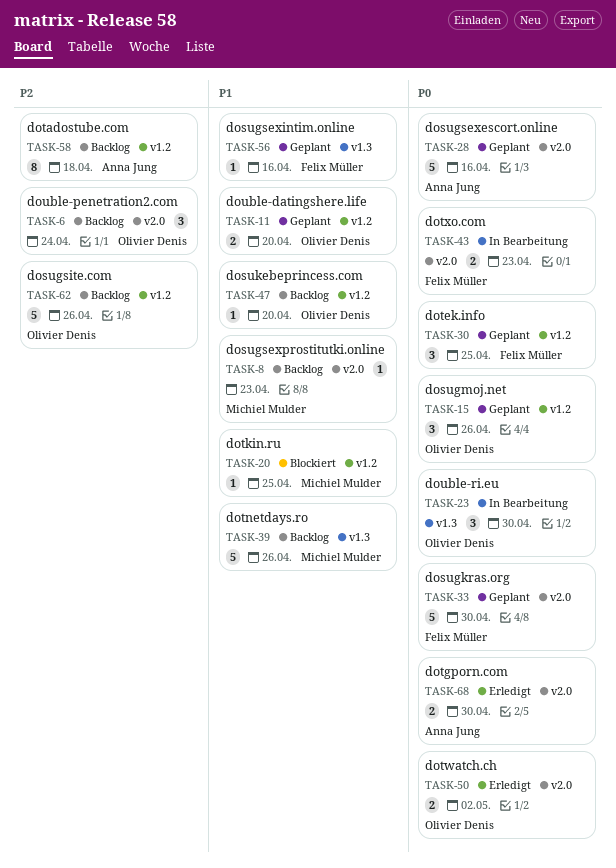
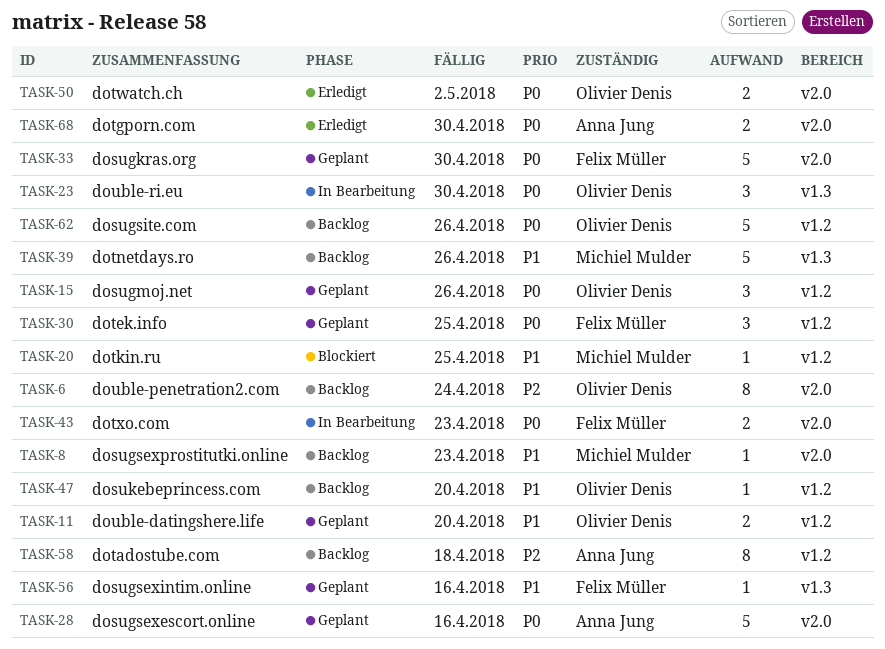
TASK-6, estimate: 3 -> 8
TASK-62, priority: P2 -> P0

